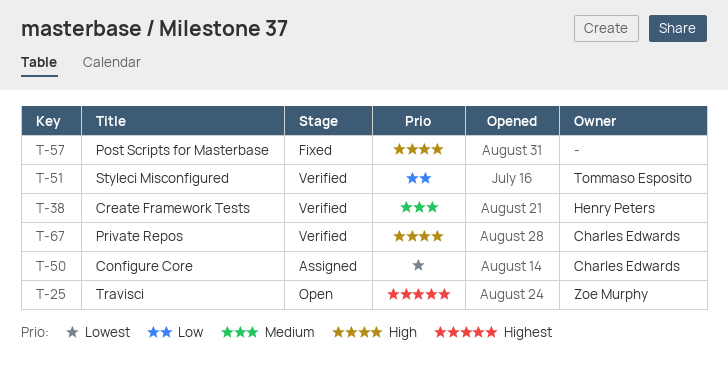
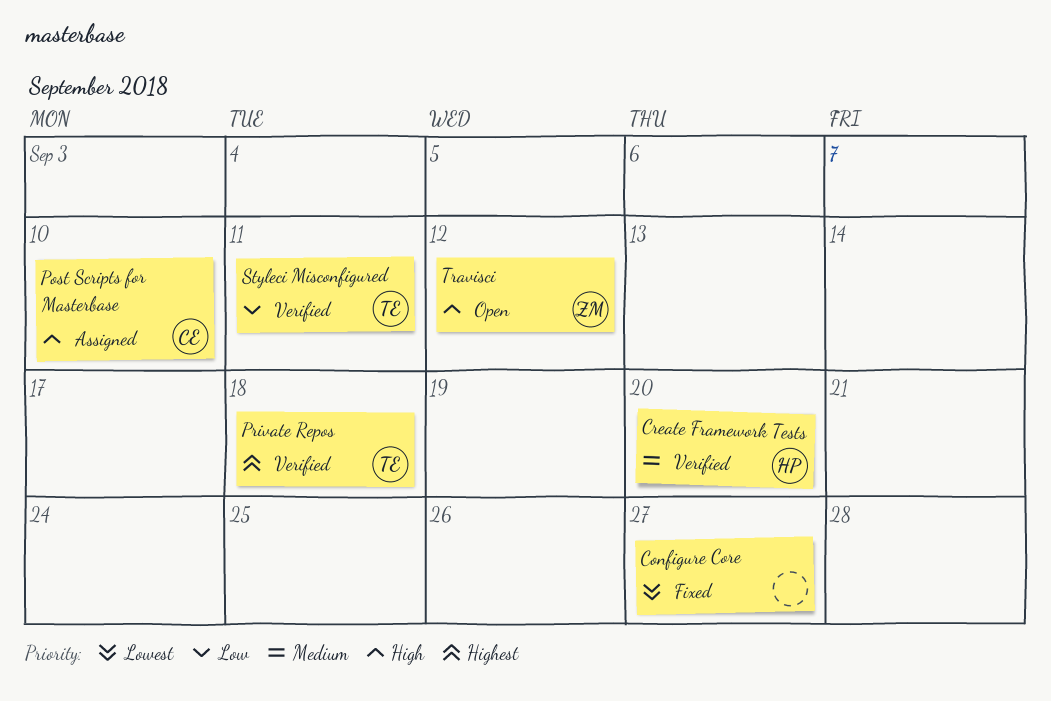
Configure Core, status: Assigned -> Fixed
Configure Core, owner: Charles Edwards -> none
Post Scripts for Masterbase, status: Fixed -> Assigned
Post Scripts for Masterbase, owner: none -> Charles Edwards
Private Repos, owner: Charles Edwards -> Tommaso Esposito
Private Repos, priority: High -> Highest
Travisci, priority: Highest -> High

